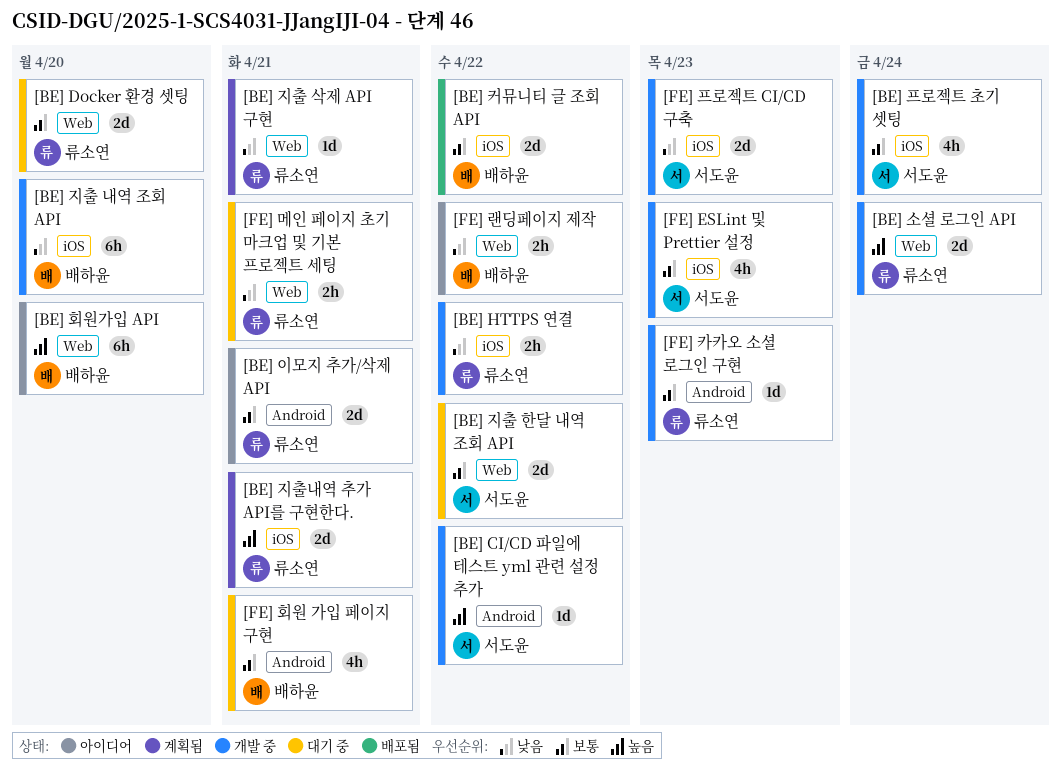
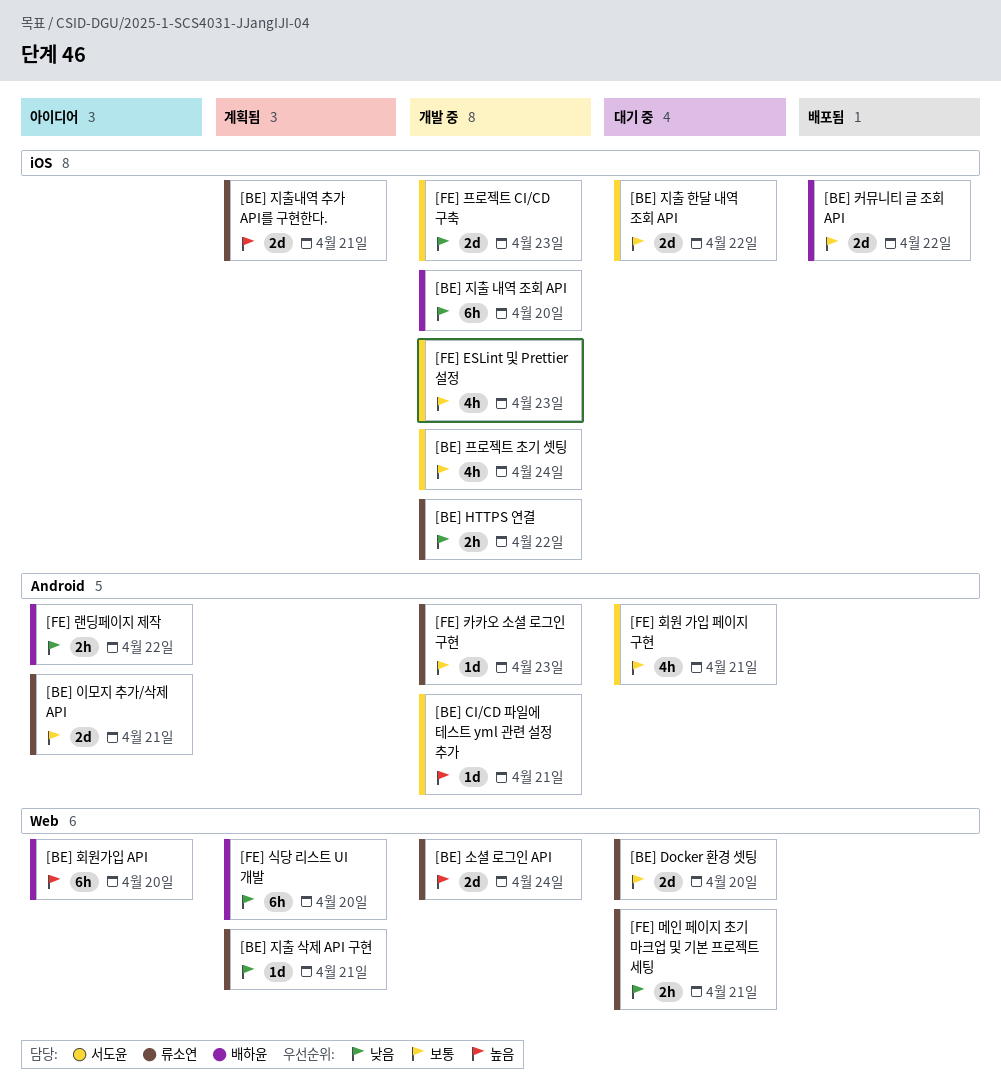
[BE] CI/CD 파일에 테스트 yml 관련 설정 추가, due: Apr 22 -> Apr 21
[BE] 지출 한달 내역 조회 API, label: Web -> iOS
[FE] 랜딩페이지 제작, label: Web -> Android
[FE] 식당 리스트 UI 개발: none -> present
[FE] 회원 가입 페이지 구현, owner: 배하윤 -> 서도윤

